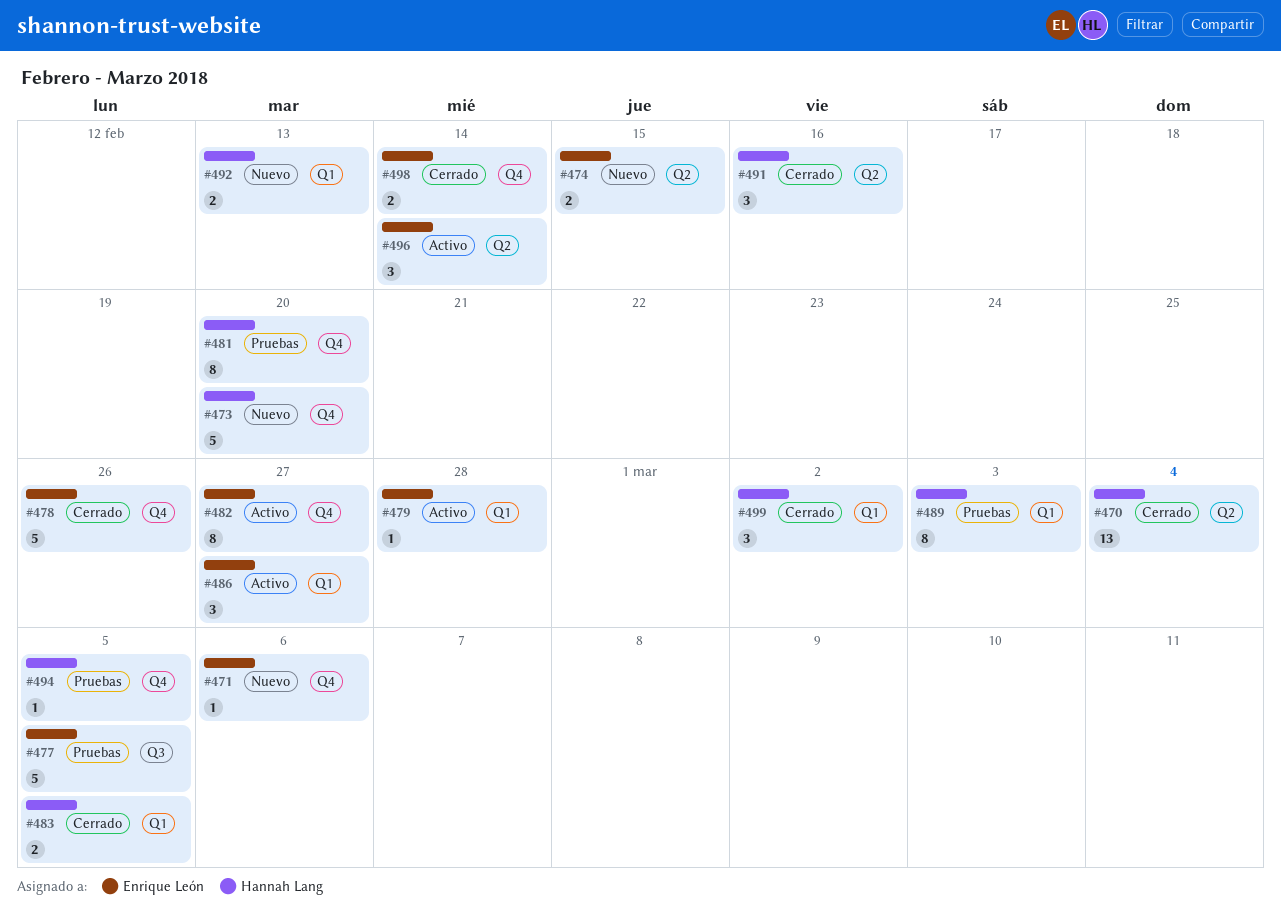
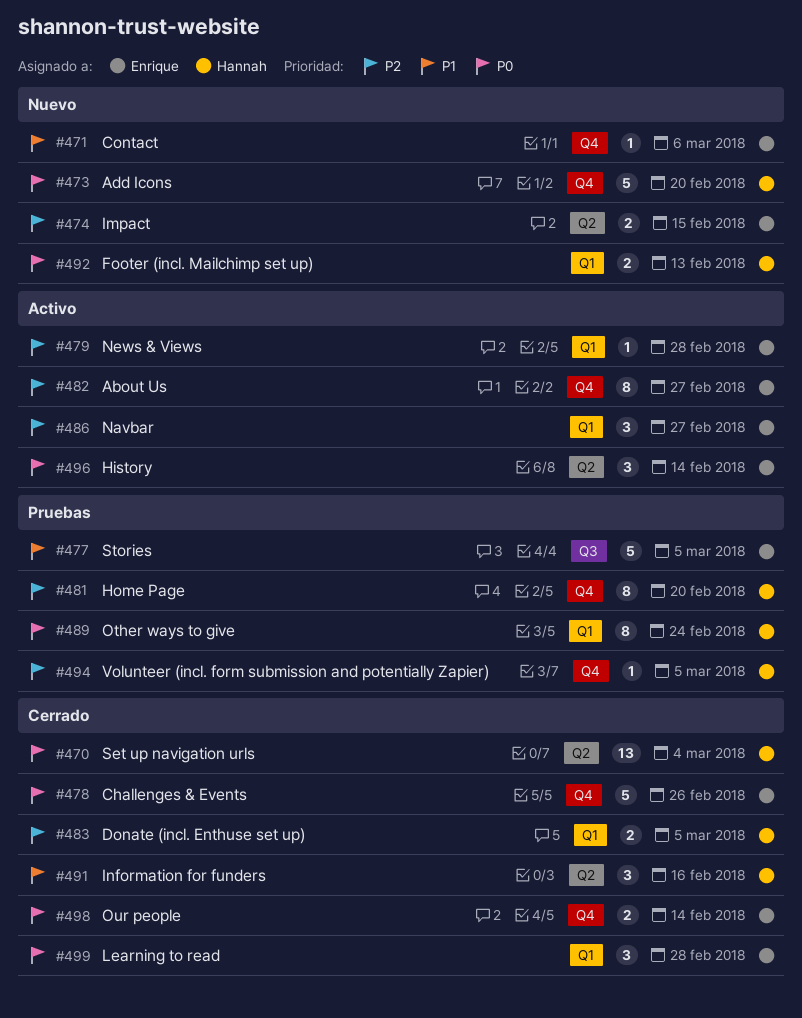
#489, due: Mar 3 -> Feb 24
#499, owner: Hannah Lang -> Enrique León
#499, due: Mar 2 -> Feb 28

